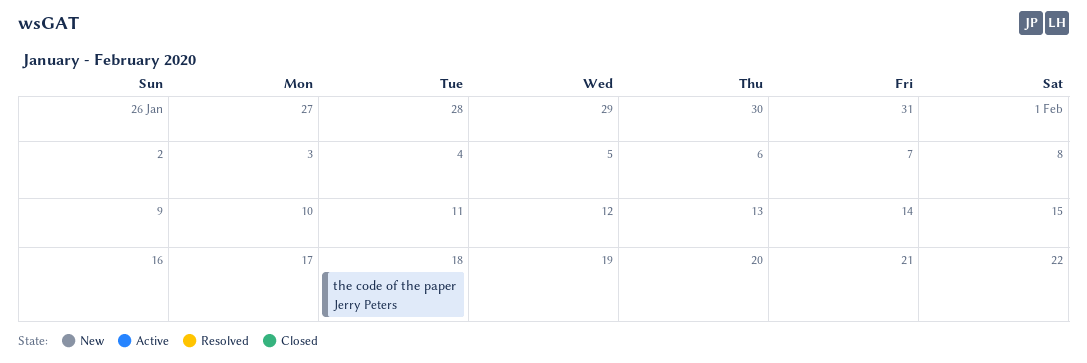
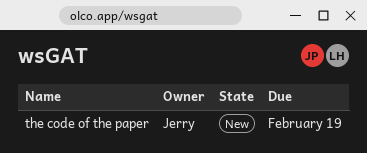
the code of the paper, due: Feb 18 -> Feb 19

